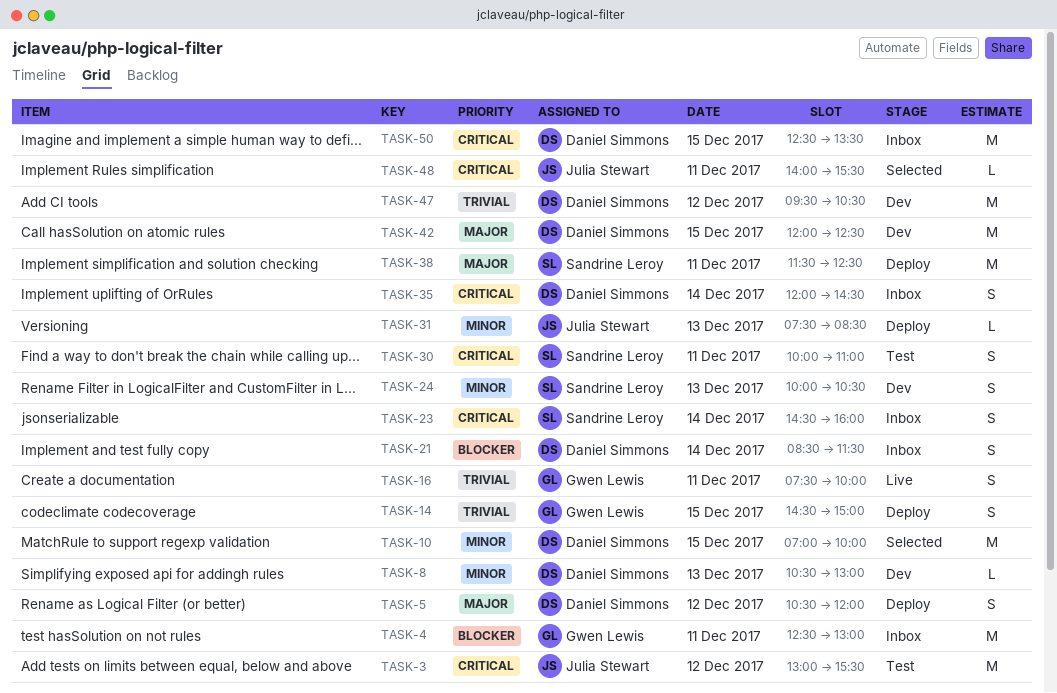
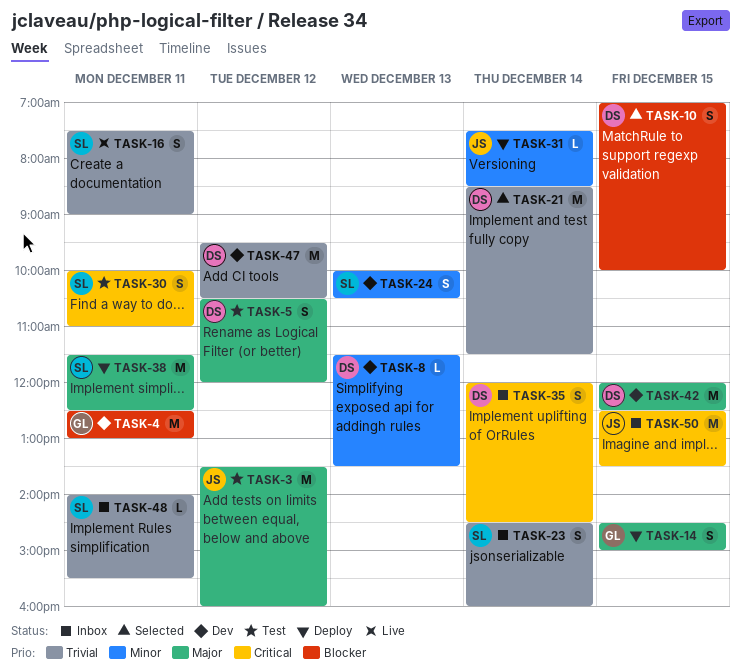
TASK-3, priority: Critical -> Major
TASK-3, begins: 13:00 -> 13:30
TASK-3, ends: 15:30 -> 16:00
TASK-4, status: Inbox -> Dev
TASK-5, status: Deploy -> Test
TASK-8, begins: 10:30 -> 11:30
TASK-8, ends: 13:00 -> 13:30
TASK-10, priority: Minor -> Blocker
TASK-10, estimate: M -> S
TASK-14, priority: Trivial -> Major
TASK-16, owner: Gwen Lewis -> Sandrine Leroy
TASK-16, ends: 10:00 -> 09:00
TASK-21, status: Inbox -> Selected
TASK-21, priority: Blocker -> Trivial
TASK-21, estimate: S -> M
TASK-23, priority: Critical -> Trivial
TASK-31, day: Dec 13 -> Dec 14
TASK-48, status: Selected -> Inbox
TASK-48, owner: Julia Stewart -> Sandrine Leroy
TASK-48, priority: Critical -> Trivial
TASK-50, owner: Daniel Simmons -> Julia Stewart

